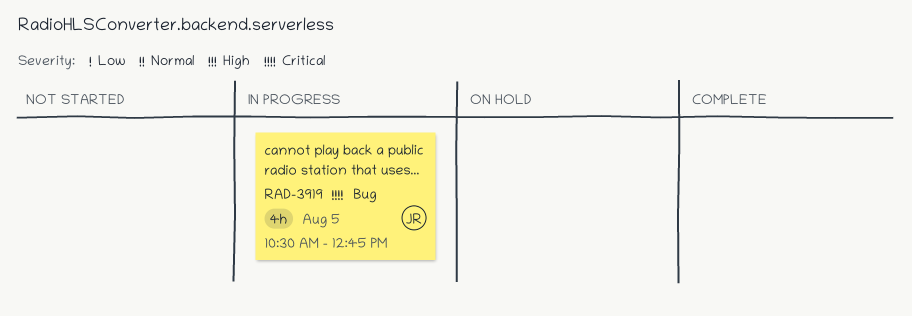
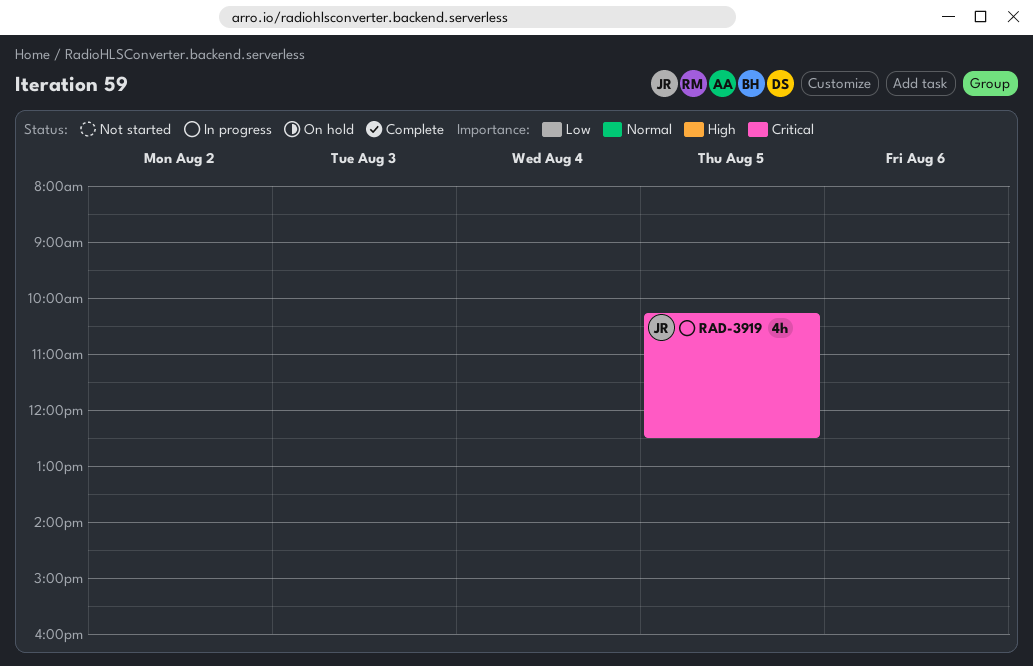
RAD-3919, begins: 10:30 -> 10:15
RAD-3919, ends: 12:45 -> 12:30

